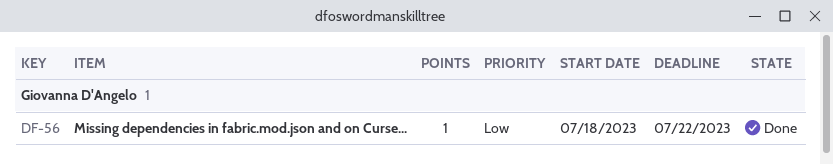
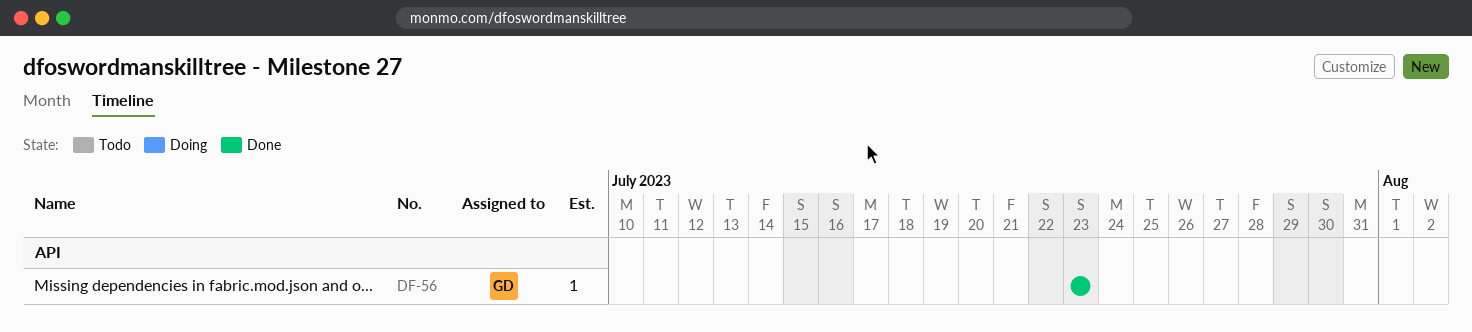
DF-56, start: Jul 18 -> Jul 23
DF-56, due: Jul 22 -> Jul 23

